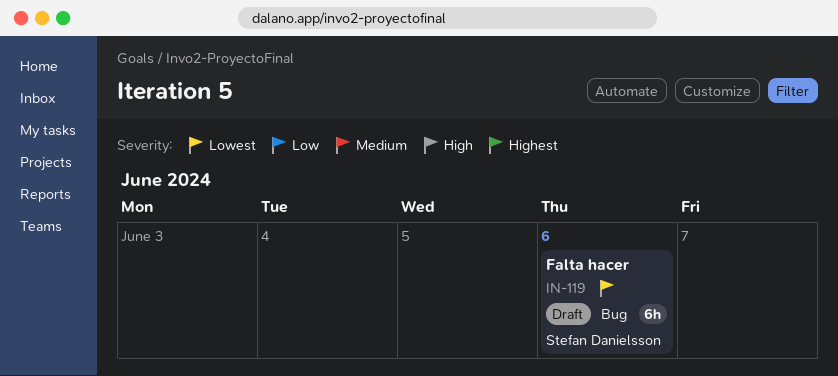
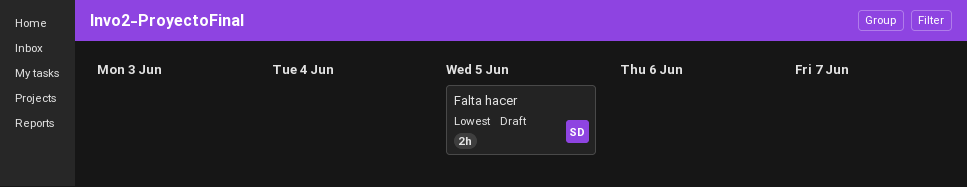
Falta hacer, estimate: 6h -> 2h
Falta hacer, due: Jun 6 -> Jun 5

